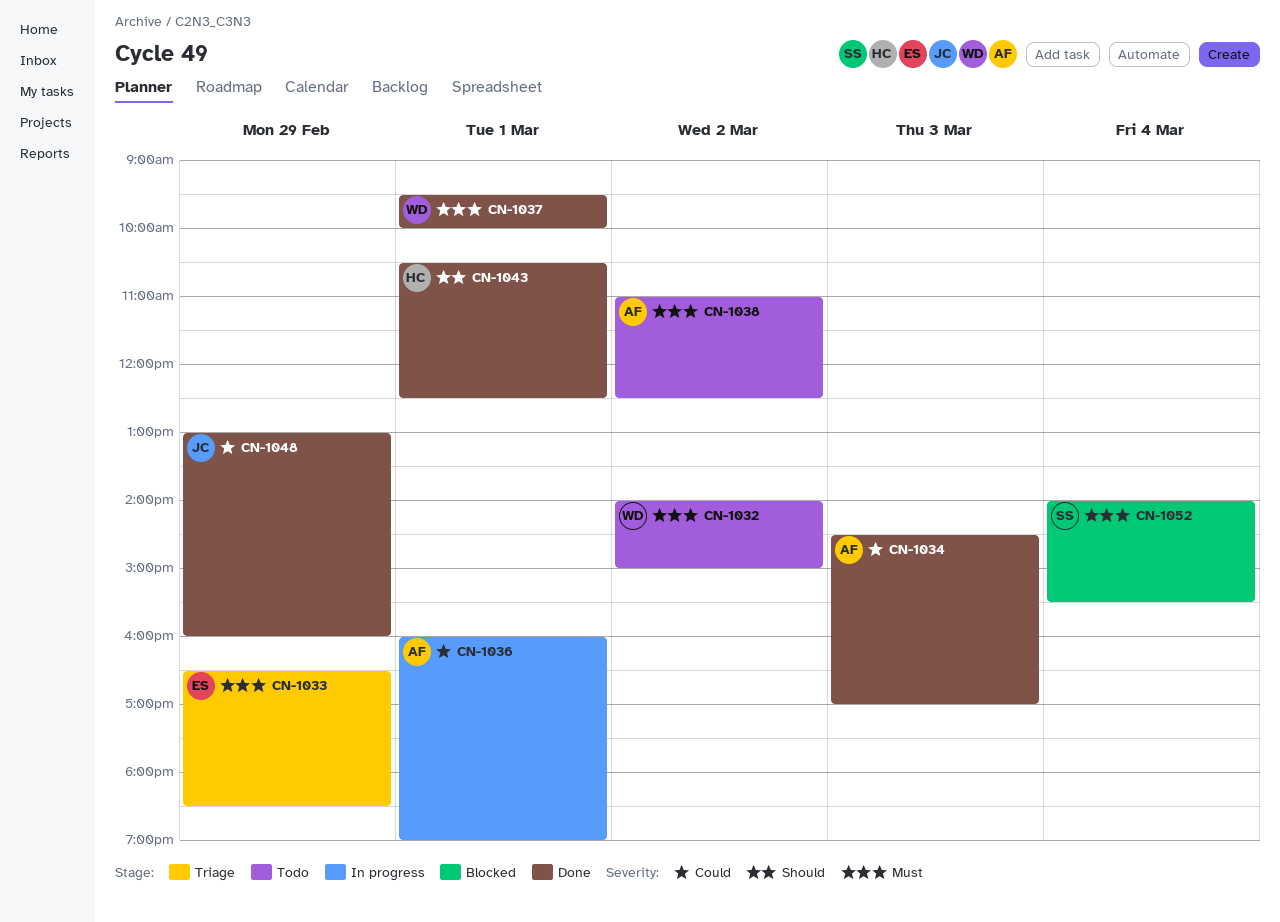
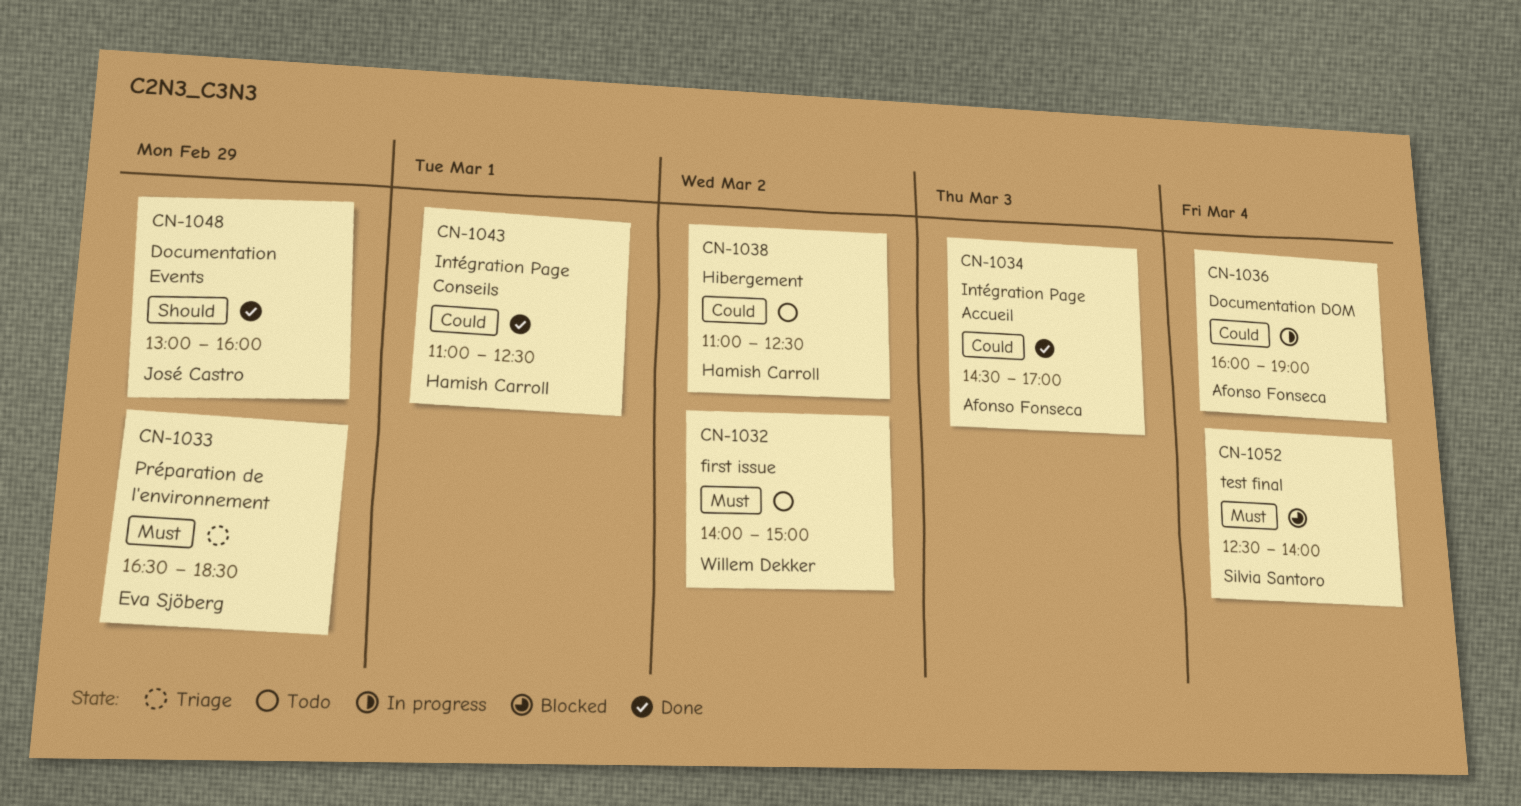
CN-1036, day: Mar 1 -> Mar 4
CN-1037: present -> none
CN-1038, owner: Afonso Fonseca -> Hamish Carroll
CN-1038, priority: Must -> Could
CN-1043, priority: Should -> Could
CN-1043, begins: 10:30 -> 11:00
CN-1048, priority: Could -> Should
CN-1052, begins: 14:00 -> 12:30
CN-1052, ends: 15:30 -> 14:00

